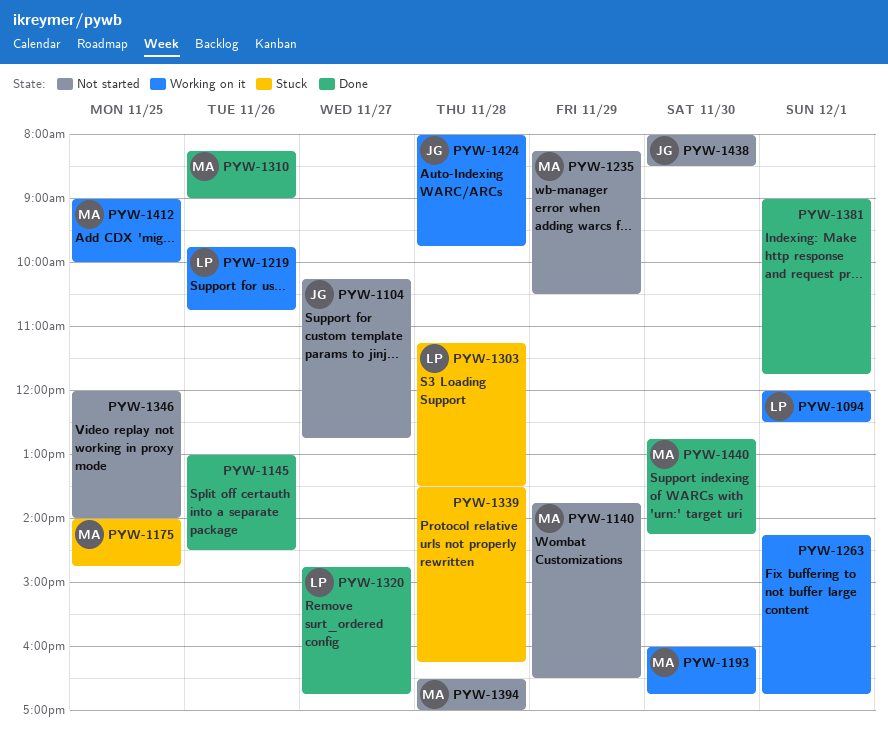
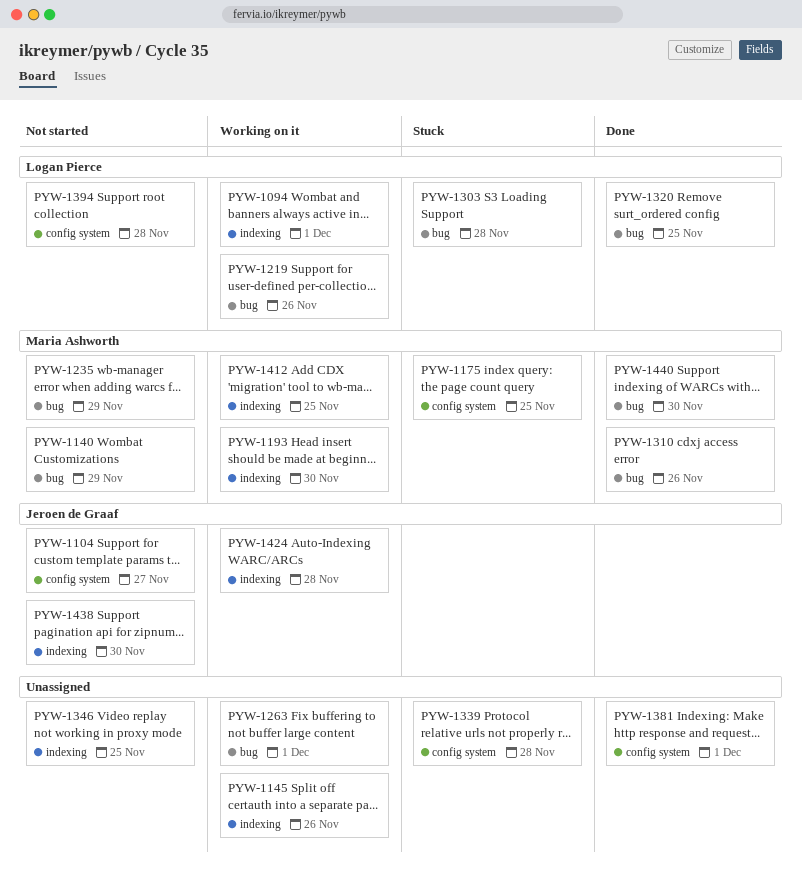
PYW-1145, status: Done -> Working on it
PYW-1320, day: Nov 27 -> Nov 25
PYW-1394, owner: Maria Ashworth -> Logan Pierce

